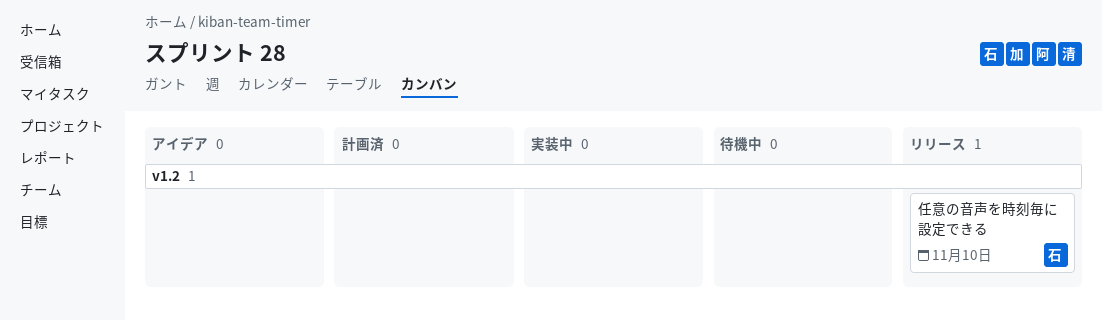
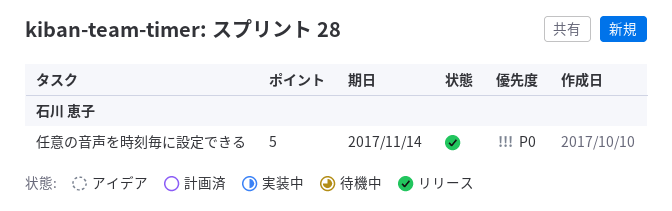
任意の音声を時刻毎に設定できる, due: Nov 10 -> Nov 14

